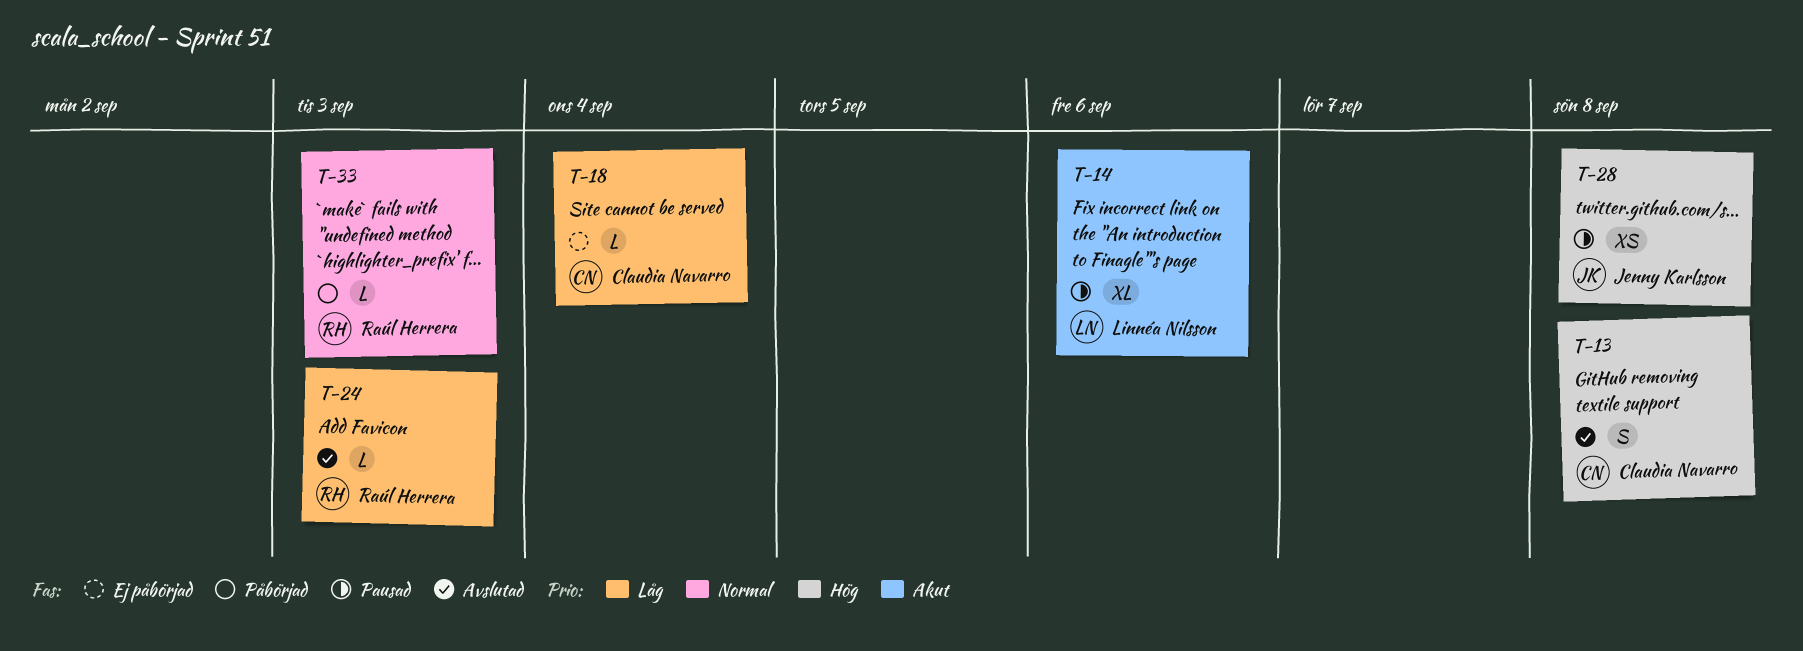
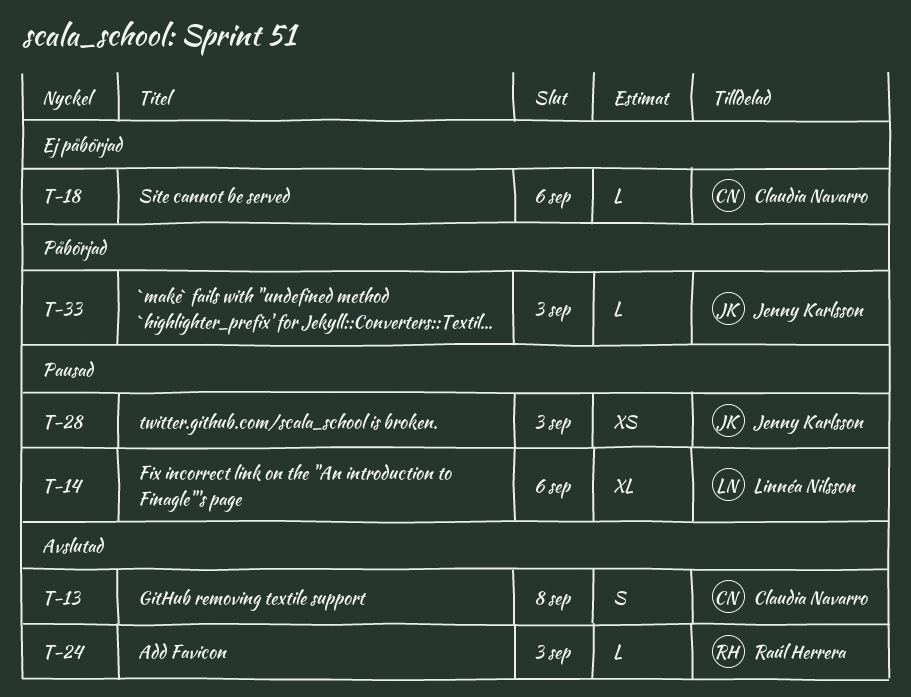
T-18, due: Sep 4 -> Sep 6
T-28, due: Sep 8 -> Sep 3
T-33, owner: Raúl Herrera -> Jenny Karlsson

